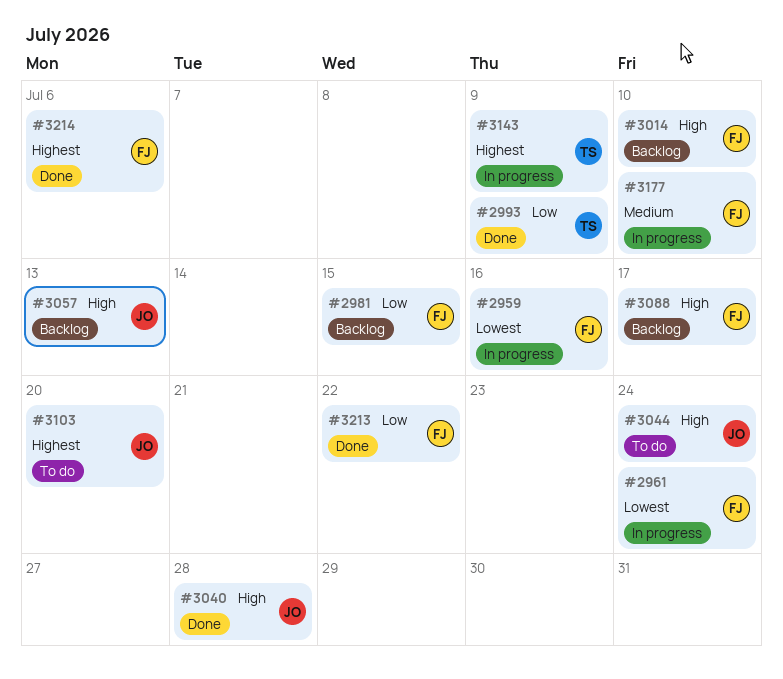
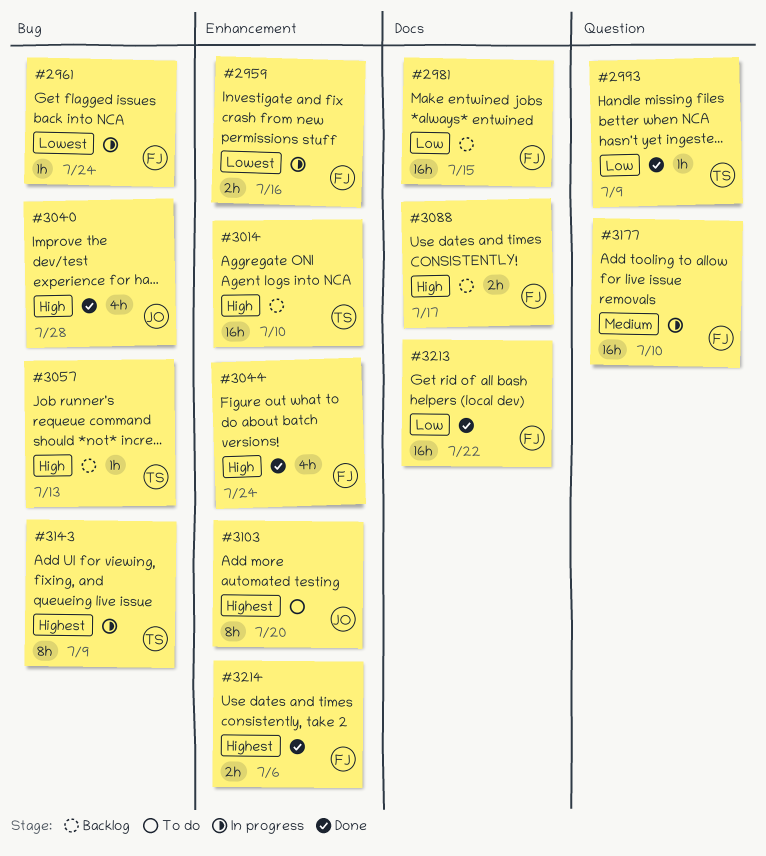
#3014, owner: FJ -> TS
#3044, status: To do -> Done
#3044, owner: JO -> FJ
#3057, owner: JO -> TS

